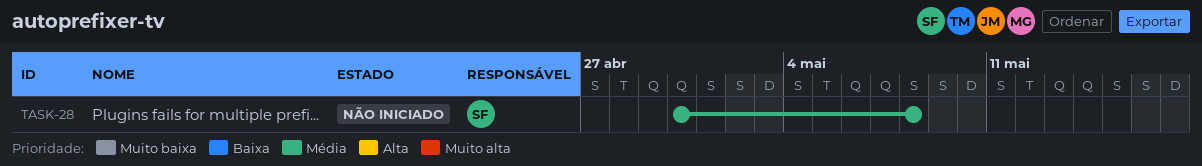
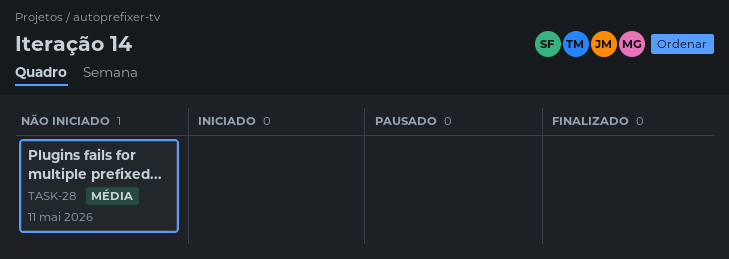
TASK-28, due: May 8 -> May 11

